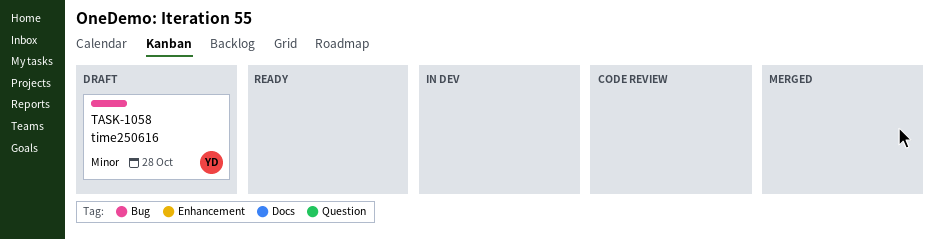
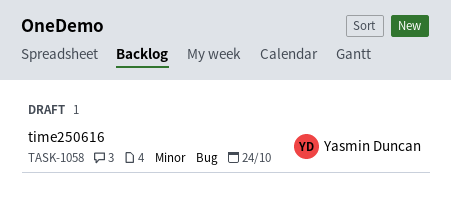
TASK-1058, due: Oct 28 -> Oct 24

